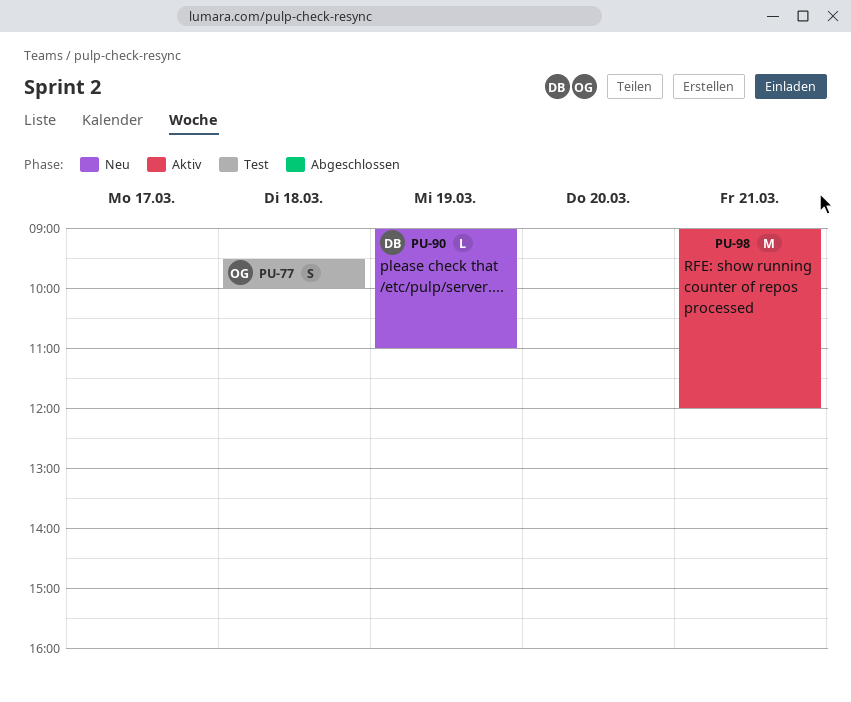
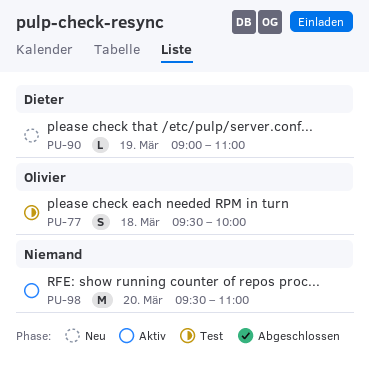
PU-98, day: Mar 21 -> Mar 20
PU-98, begins: 09:00 -> 09:30
PU-98, ends: 12:00 -> 11:00

